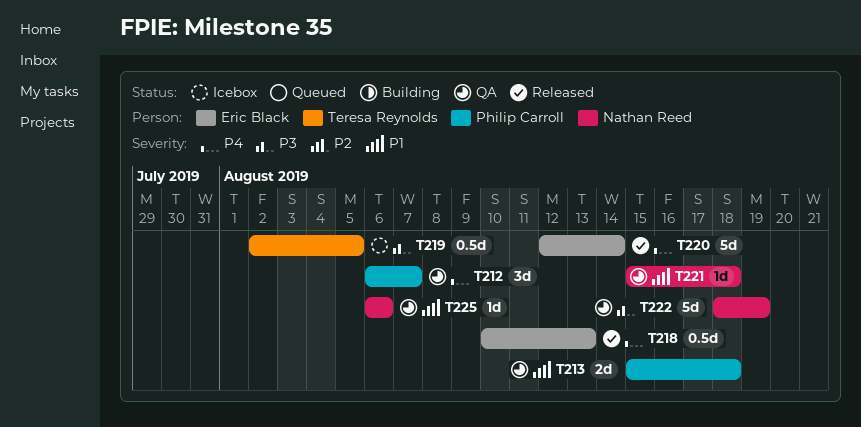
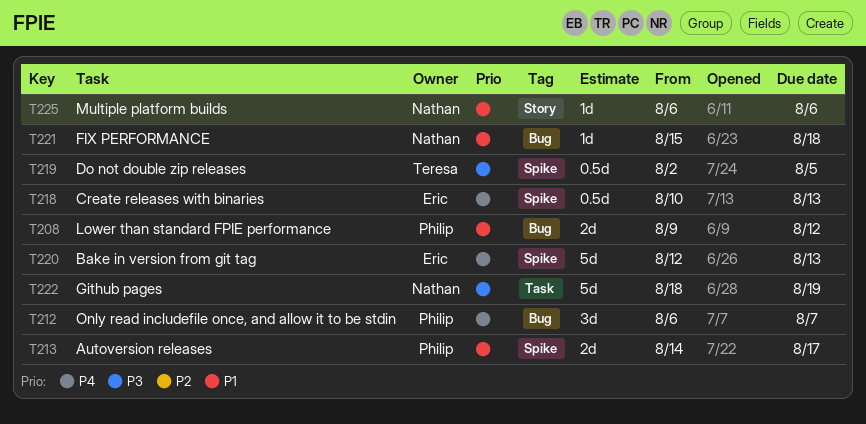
T208: none -> present
T213, start: Aug 15 -> Aug 14
T213, due: Aug 18 -> Aug 17
T220, due: Aug 14 -> Aug 13

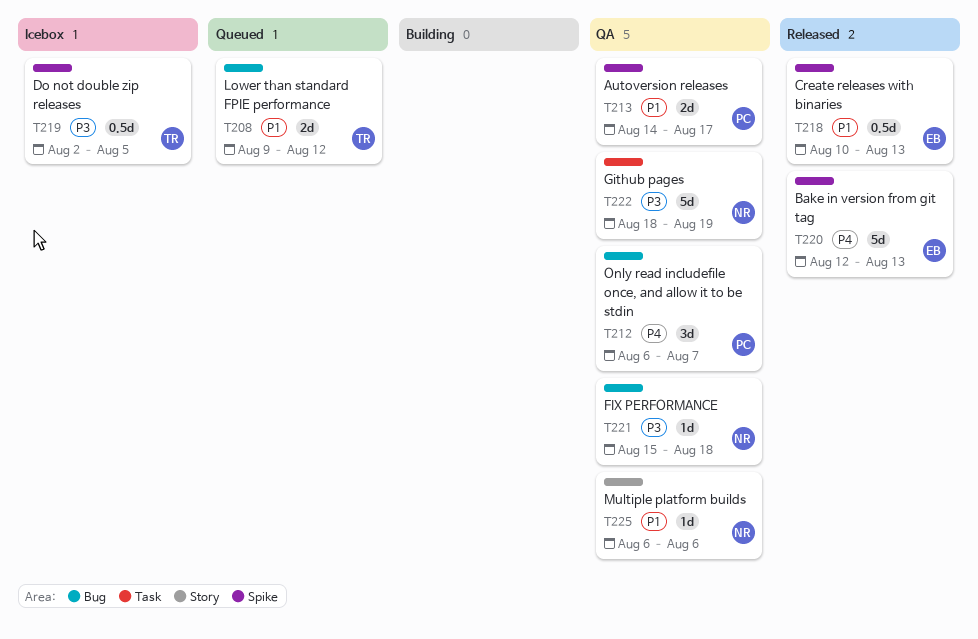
T208, owner: Philip -> Teresa
T218, priority: P4 -> P1
T221, priority: P1 -> P3

